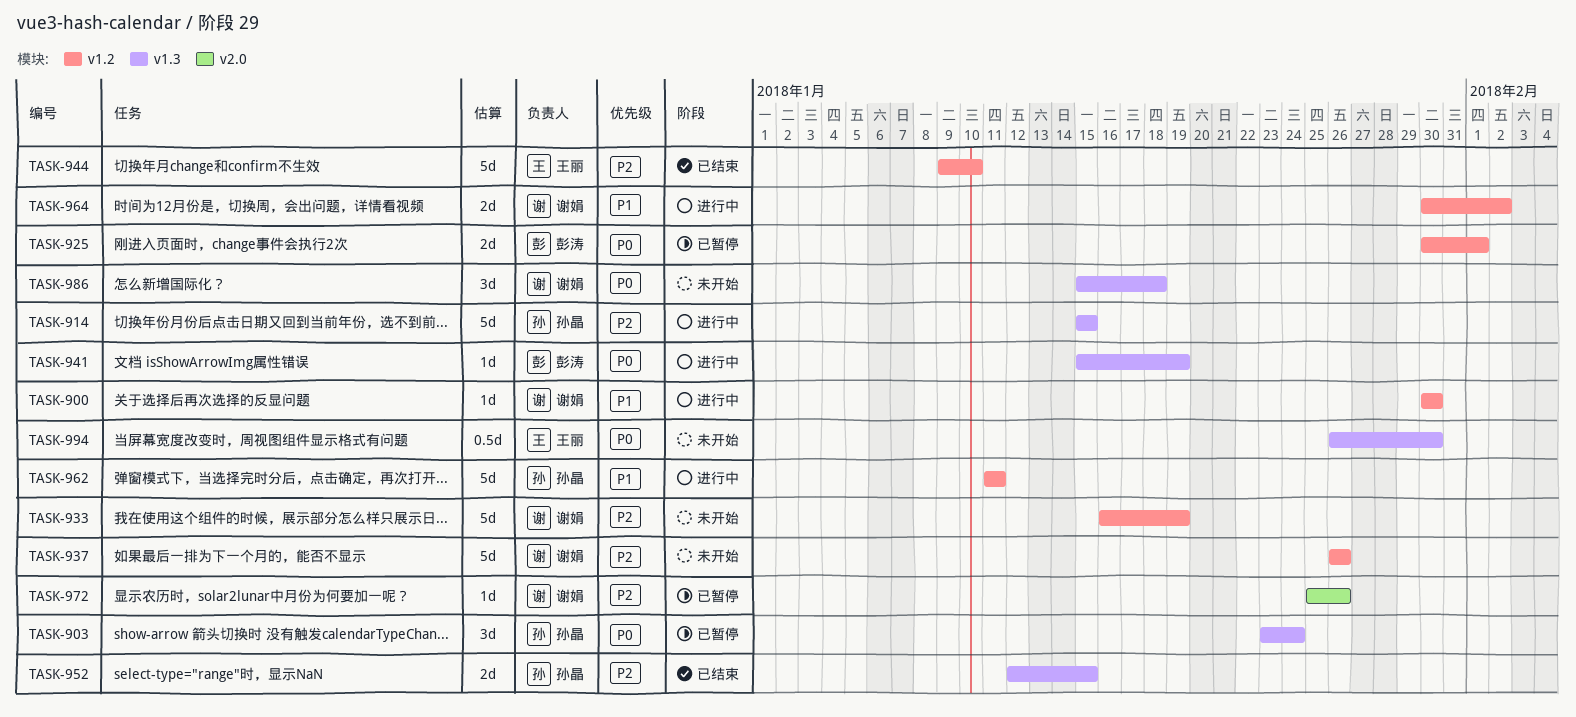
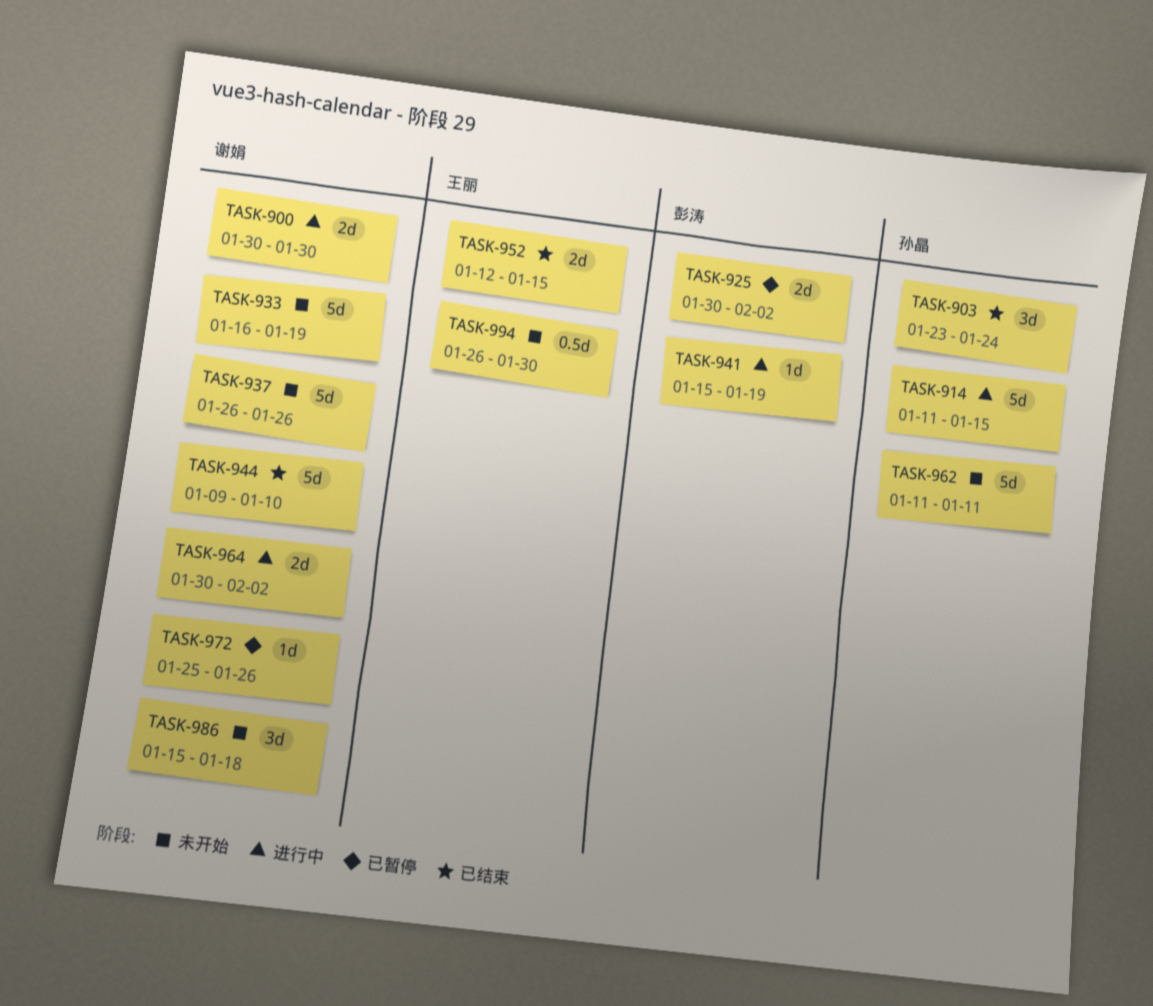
TASK-900, estimate: 1d -> 2d
TASK-903, status: 已暂停 -> 已结束
TASK-914, start: Jan 15 -> Jan 11
TASK-925, due: Feb 1 -> Feb 2
TASK-944, owner: 王丽 -> 谢娟
TASK-952, owner: 孙晶 -> 王丽
TASK-962, status: 进行中 -> 未开始

